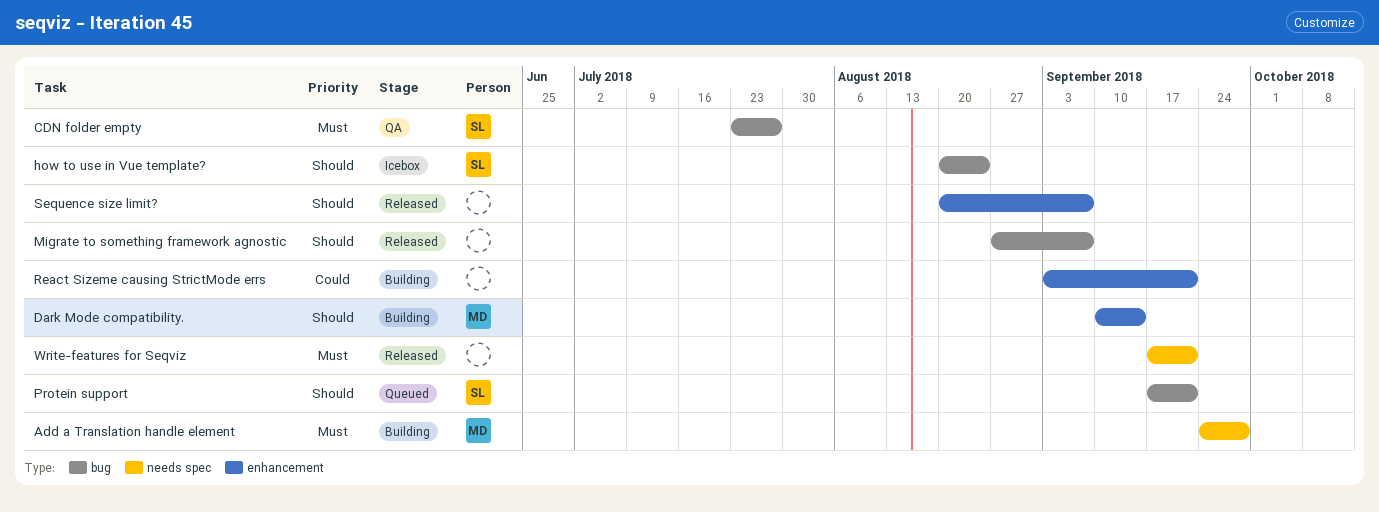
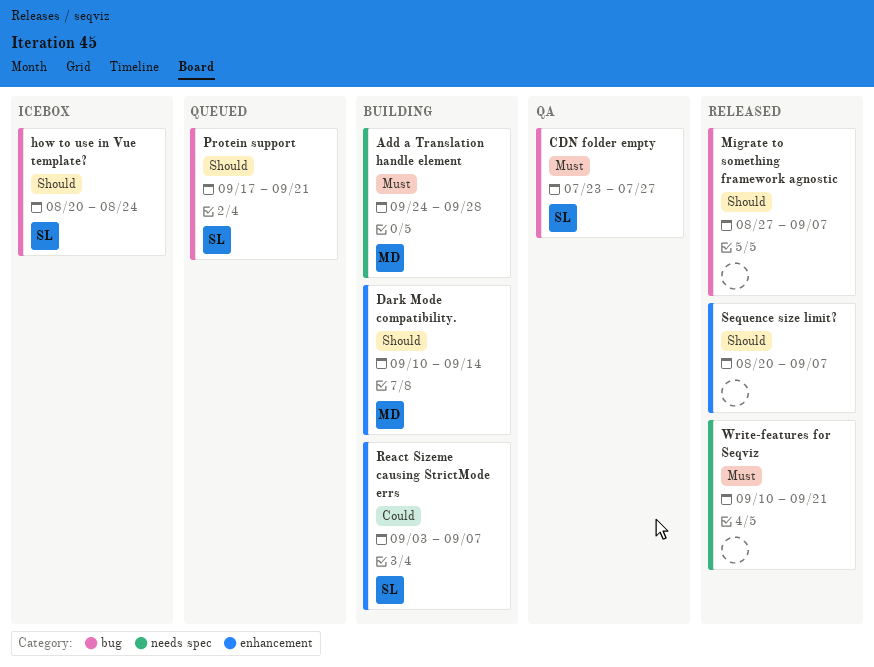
React Sizeme causing StrictMode errs, owner: none -> SL
React Sizeme causing StrictMode errs, due: Sep 21 -> Sep 7
Write-features for Seqviz, start: Sep 17 -> Sep 10

